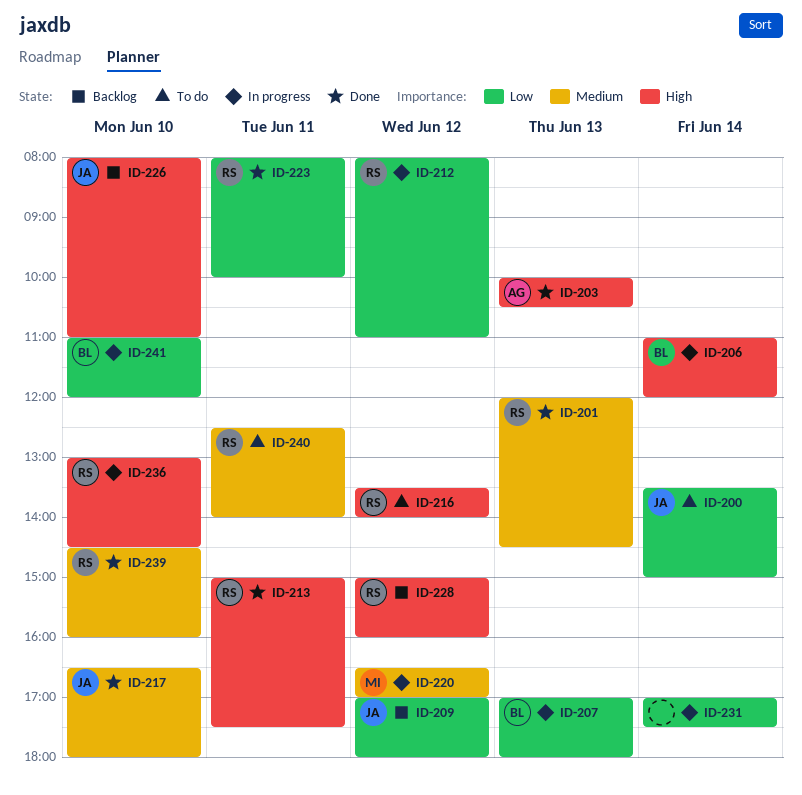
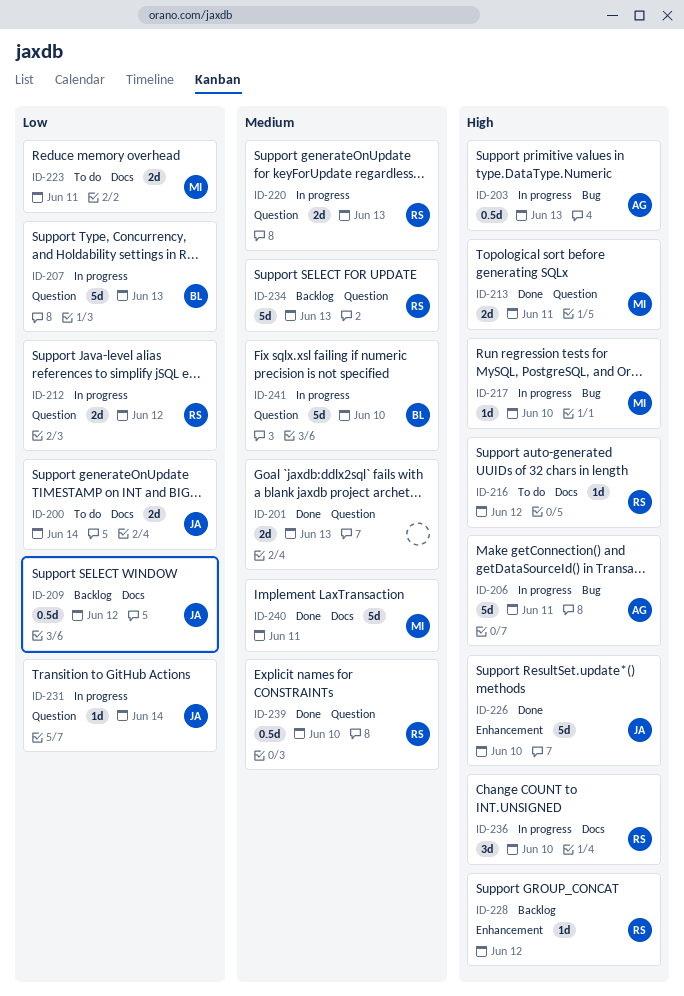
ID-201, owner: RS -> none
ID-203, status: Done -> In progress
ID-206, owner: BL -> AG
ID-206, day: Jun 14 -> Jun 11
ID-213, owner: RS -> MI
ID-217, status: Done -> In progress
ID-217, owner: JA -> MI
ID-217, priority: Medium -> High
ID-220, owner: MI -> RS
ID-220, day: Jun 12 -> Jun 13
ID-223, status: Done -> To do
ID-223, owner: RS -> MI
ID-226, status: Backlog -> Done
ID-231, owner: none -> JA
ID-234: none -> present
ID-240, status: To do -> Done
ID-240, owner: RS -> MI
ID-241, priority: Low -> Medium

